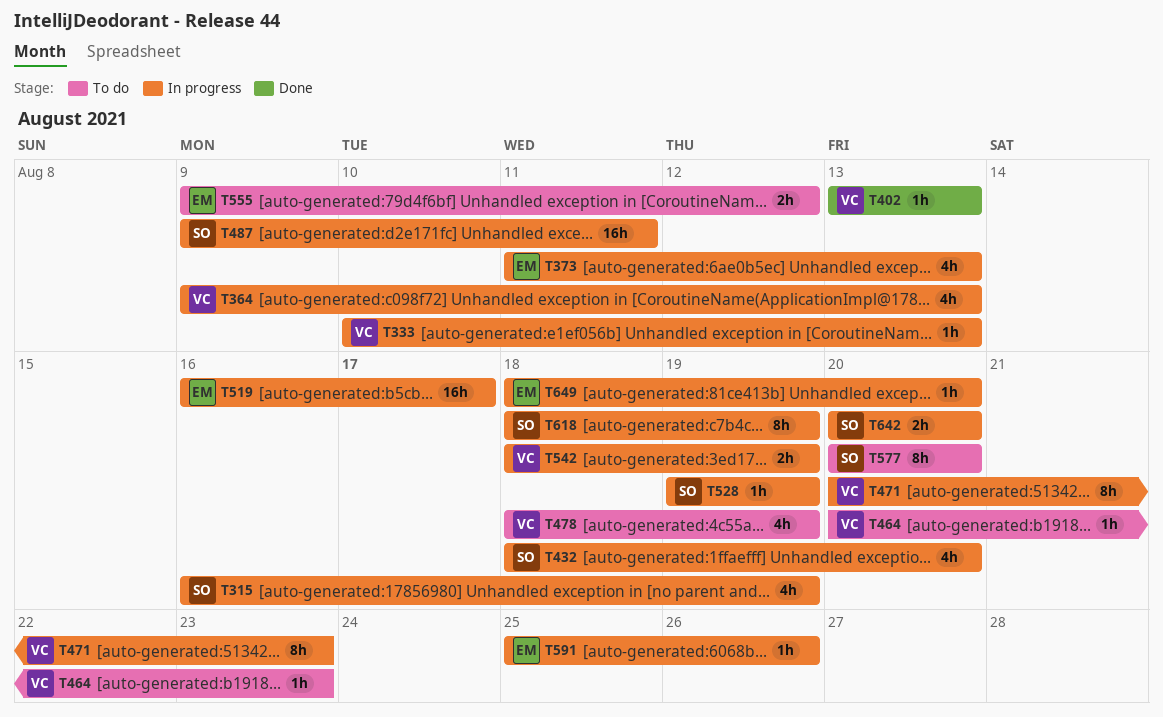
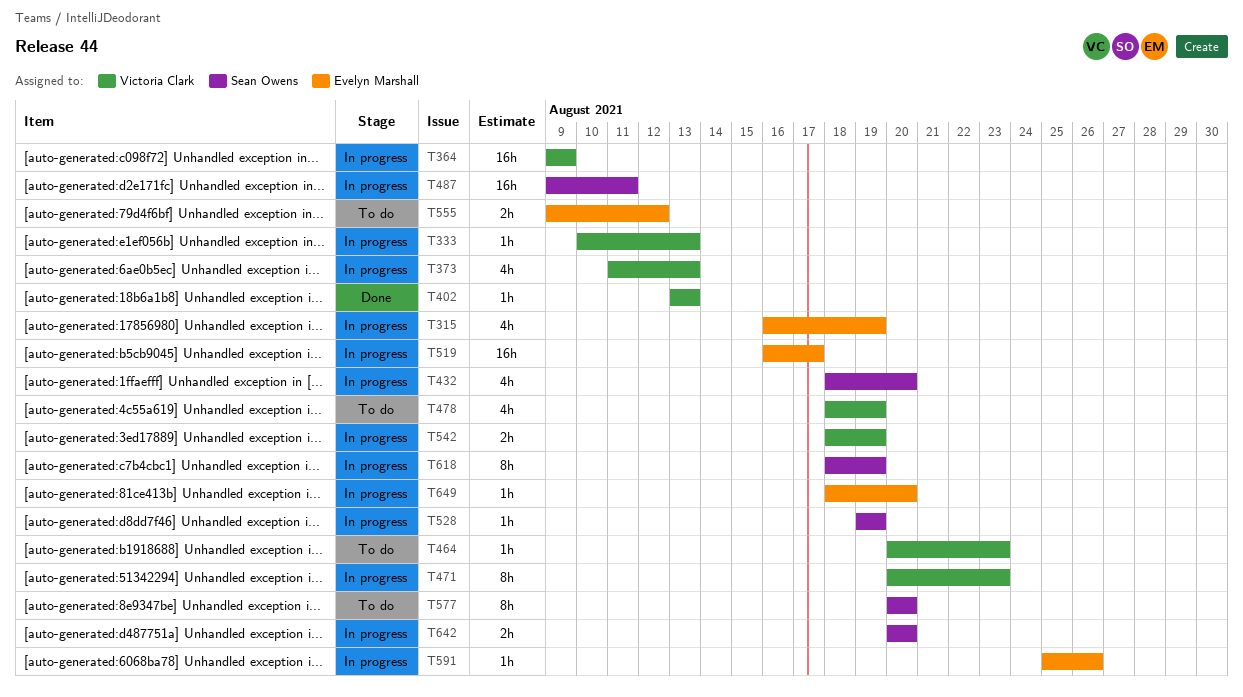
T315, owner: Sean Owens -> Evelyn Marshall
T364, estimate: 4h -> 16h
T364, due: Aug 13 -> Aug 9
T373, owner: Evelyn Marshall -> Victoria Clark

